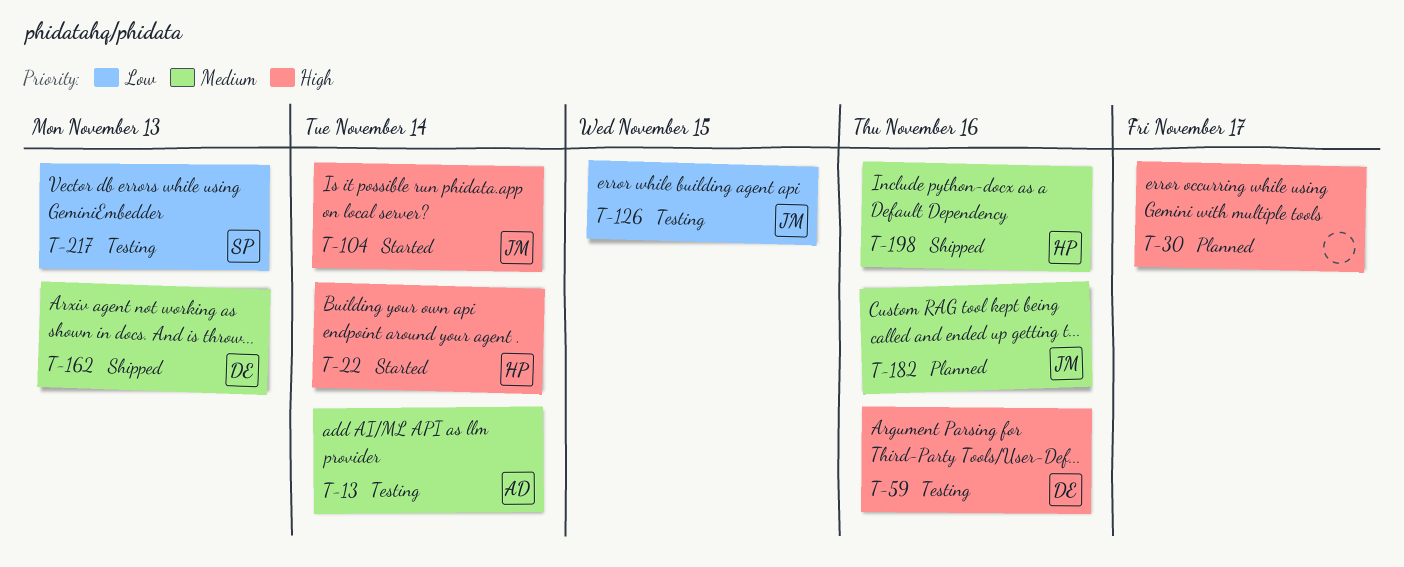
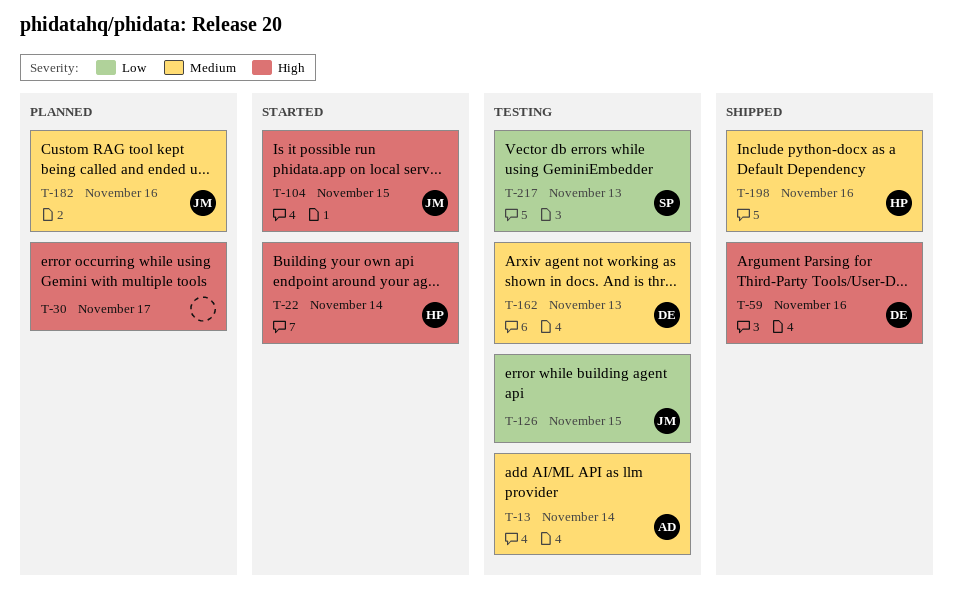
T-59, status: Testing -> Shipped
T-104, due: Nov 14 -> Nov 15
T-162, status: Shipped -> Testing

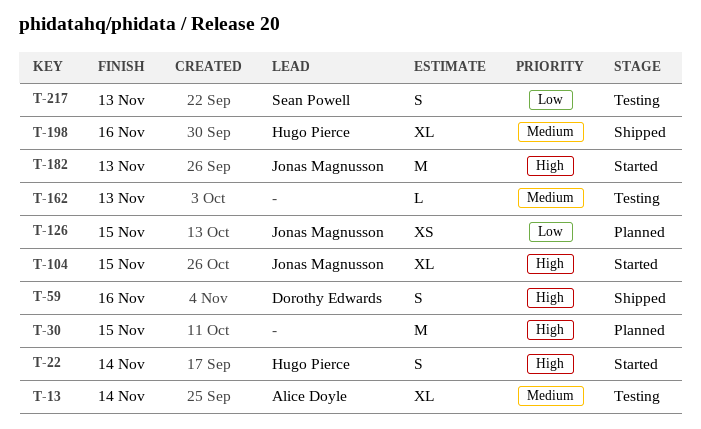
T-30, due: Nov 17 -> Nov 15
T-126, status: Testing -> Planned
T-162, owner: Dorothy Edwards -> none
T-182, status: Planned -> Started
T-182, priority: Medium -> High
T-182, due: Nov 16 -> Nov 13

